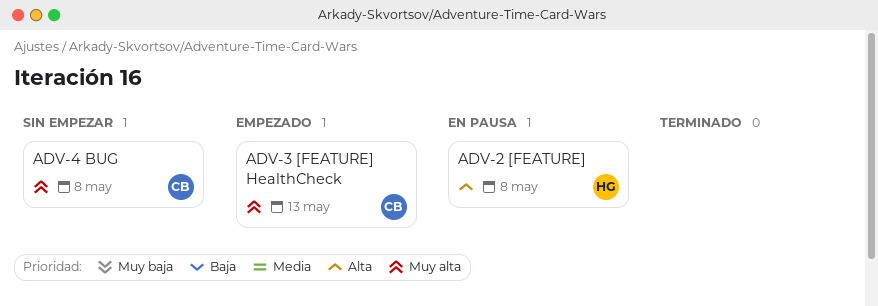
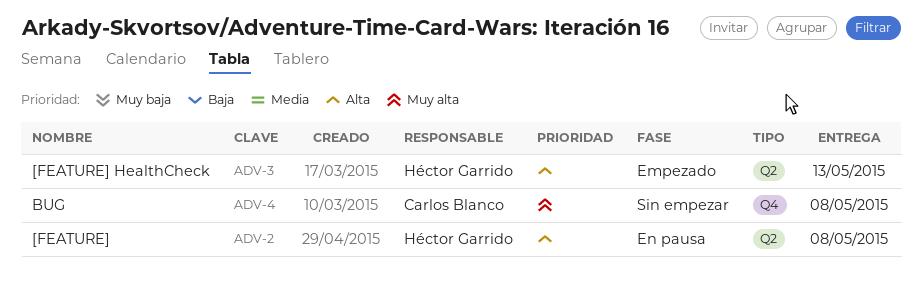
ADV-3, owner: Carlos Blanco -> Héctor Garrido
ADV-3, priority: Muy alta -> Alta

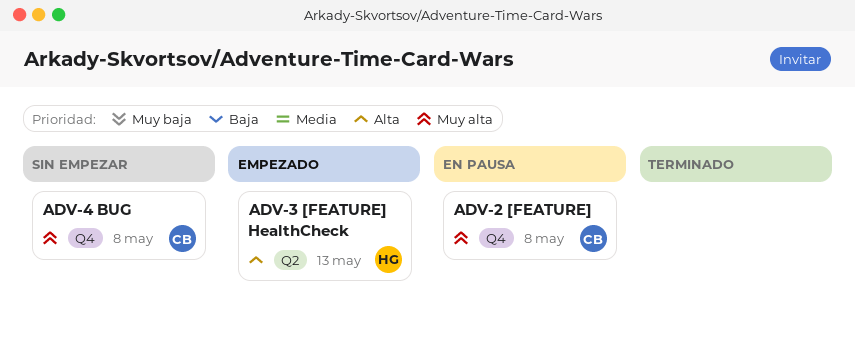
ADV-2, owner: Héctor Garrido -> Carlos Blanco
ADV-2, priority: Alta -> Muy alta
ADV-2, label: Q2 -> Q4

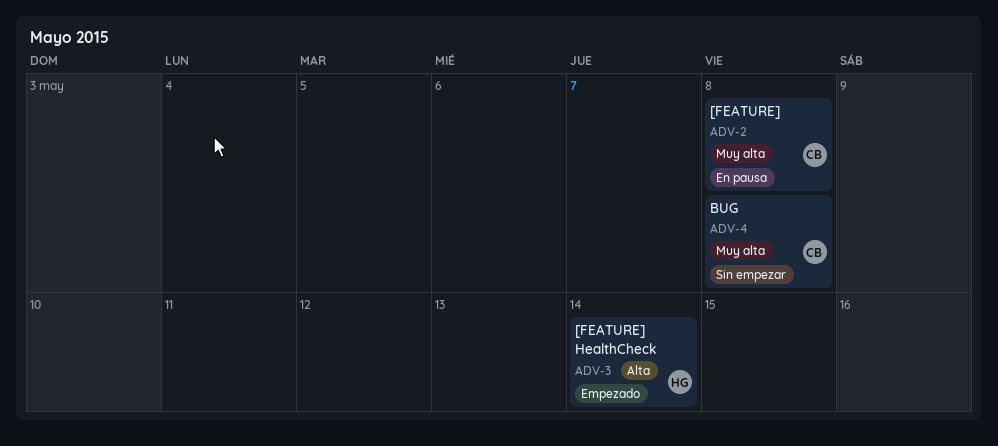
ADV-3, due: May 13 -> May 14

